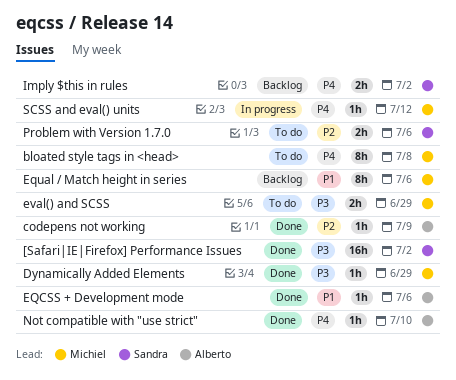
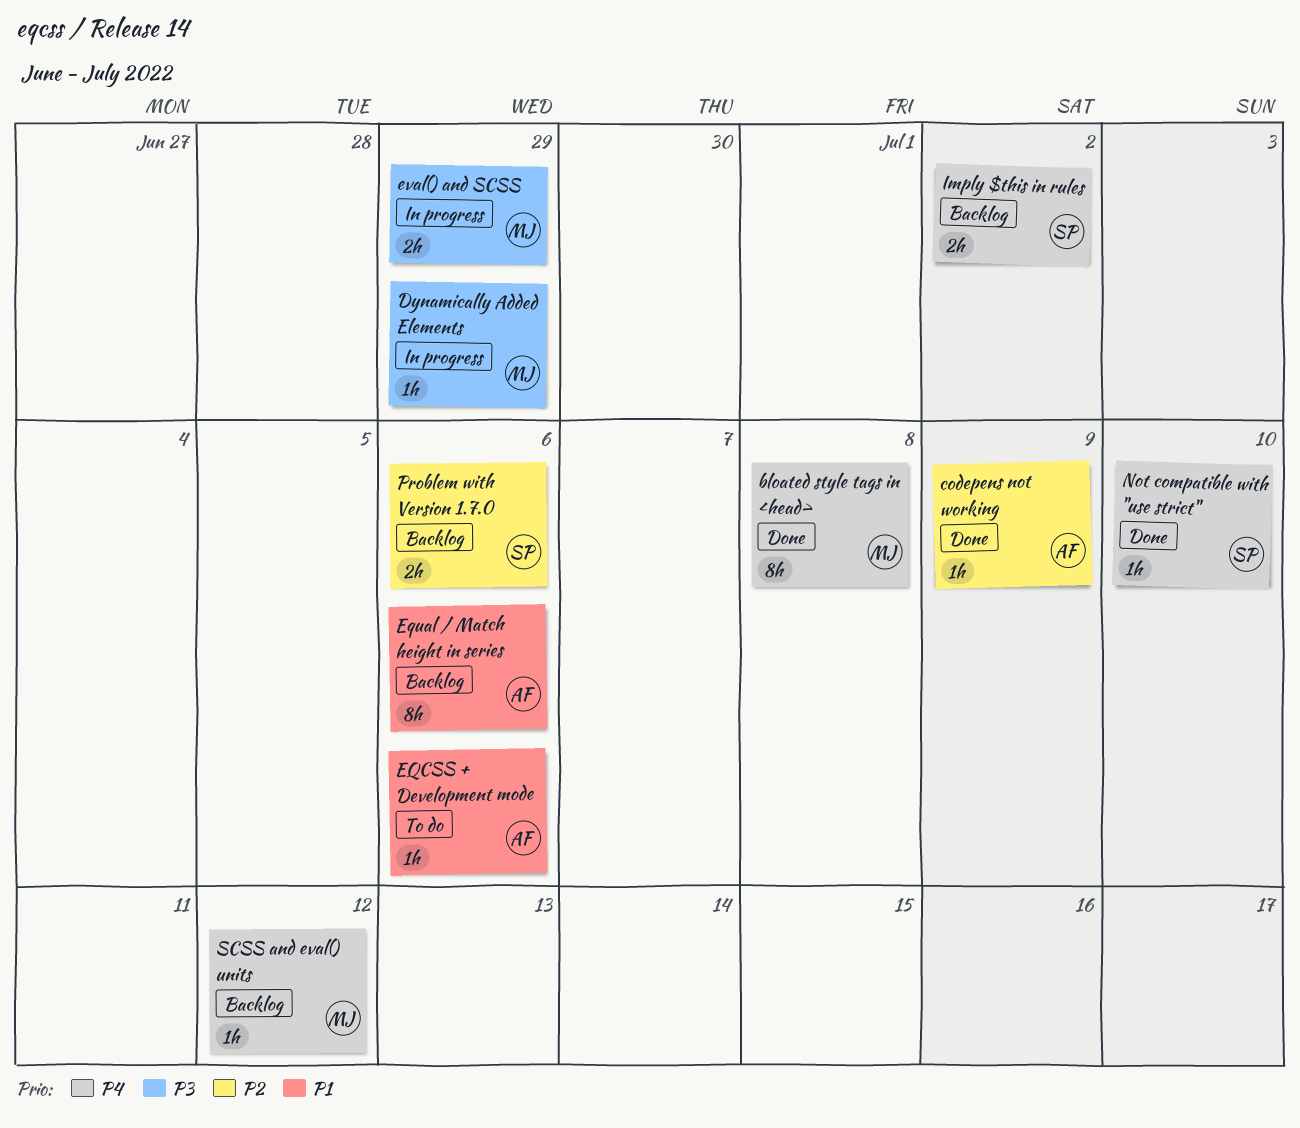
[Safari|IE|Firefox] Performance Issues: present -> none
bloated style tags in <head>, status: To do -> Done
Dynamically Added Elements, status: Done -> In progress
EQCSS + Development mode, status: Done -> To do
Equal / Match height in series, owner: Michiel -> Alberto
eval() and SCSS, status: To do -> In progress
Not compatible with "use strict", owner: Alberto -> Sandra
Problem with Version 1.7.0, status: To do -> Backlog
SCSS and eval() units, status: In progress -> Backlog

